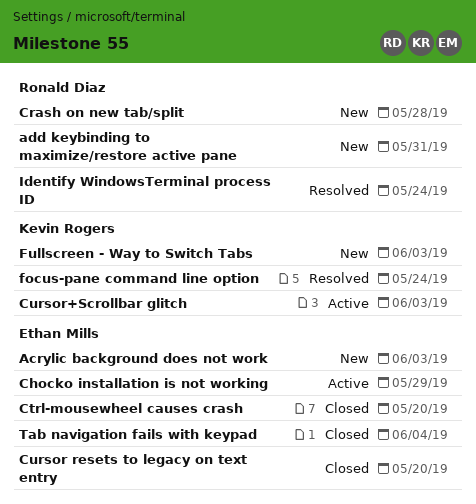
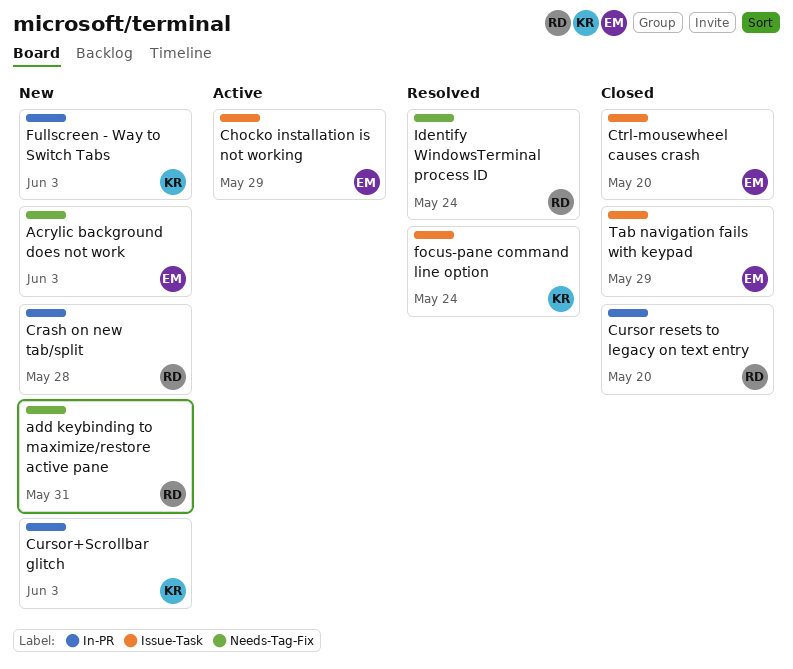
Cursor resets to legacy on text entry, owner: Ethan Mills -> Ronald Diaz
Cursor+Scrollbar glitch, status: Active -> New
Tab navigation fails with keypad, due: Jun 4 -> May 29

